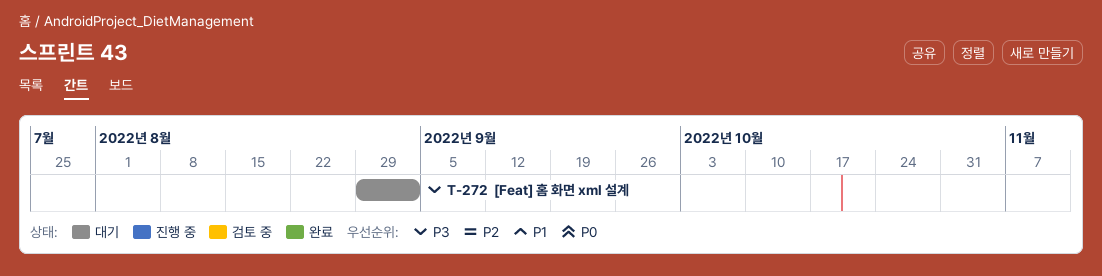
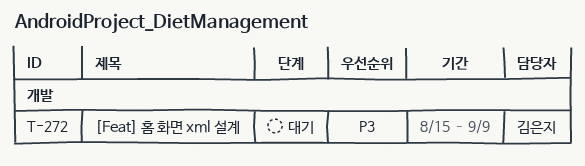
T-272, start: Aug 29 -> Aug 15
T-272, due: Sep 2 -> Sep 9

